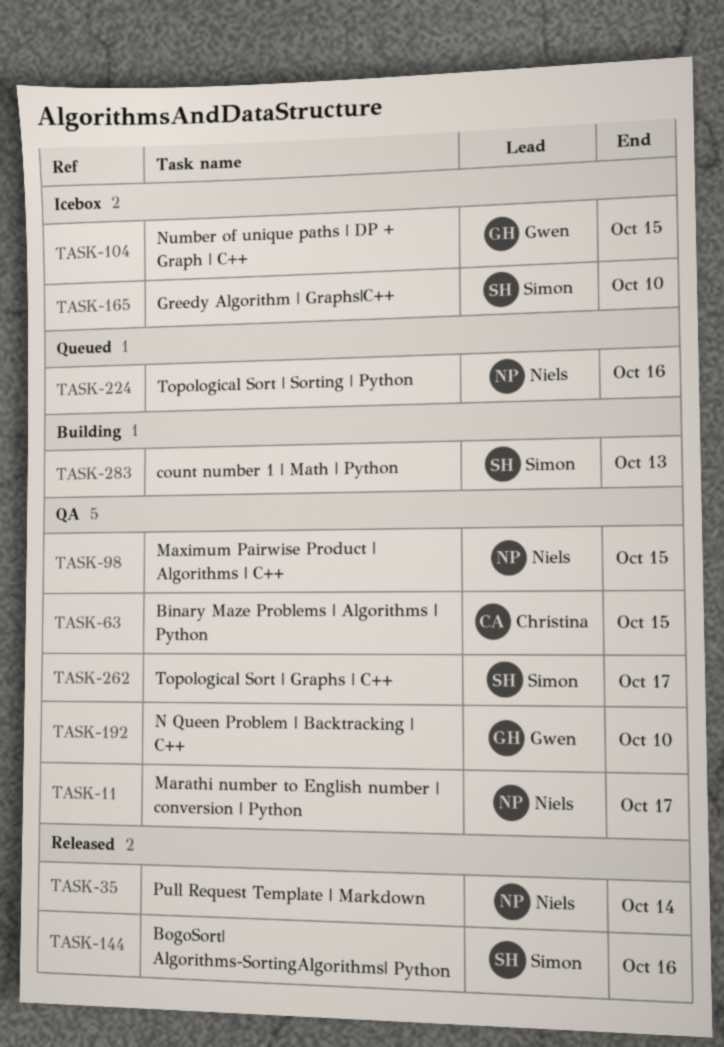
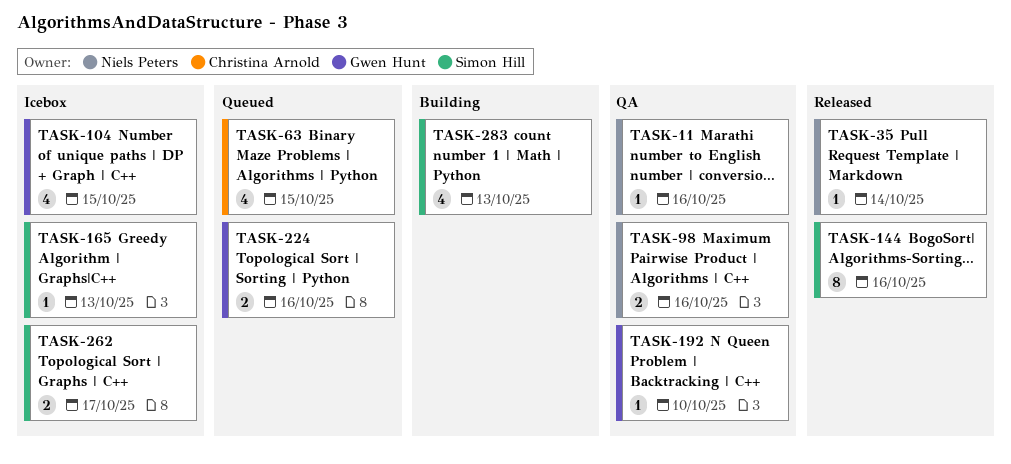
TASK-11, due: Oct 17 -> Oct 16
TASK-63, status: QA -> Queued
TASK-98, due: Oct 15 -> Oct 16
TASK-165, due: Oct 10 -> Oct 13
TASK-224, owner: Niels Peters -> Gwen Hunt
TASK-262, status: QA -> Icebox

